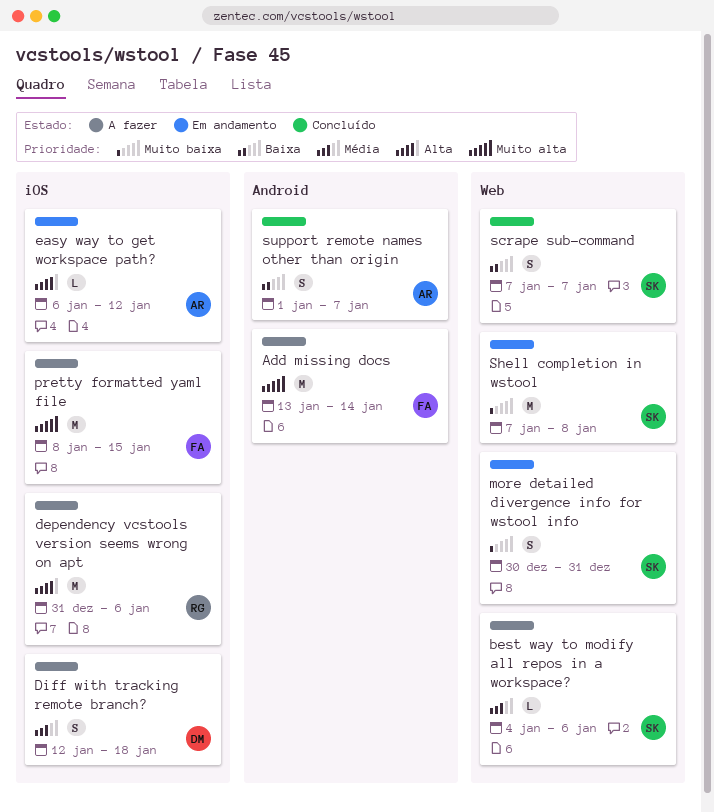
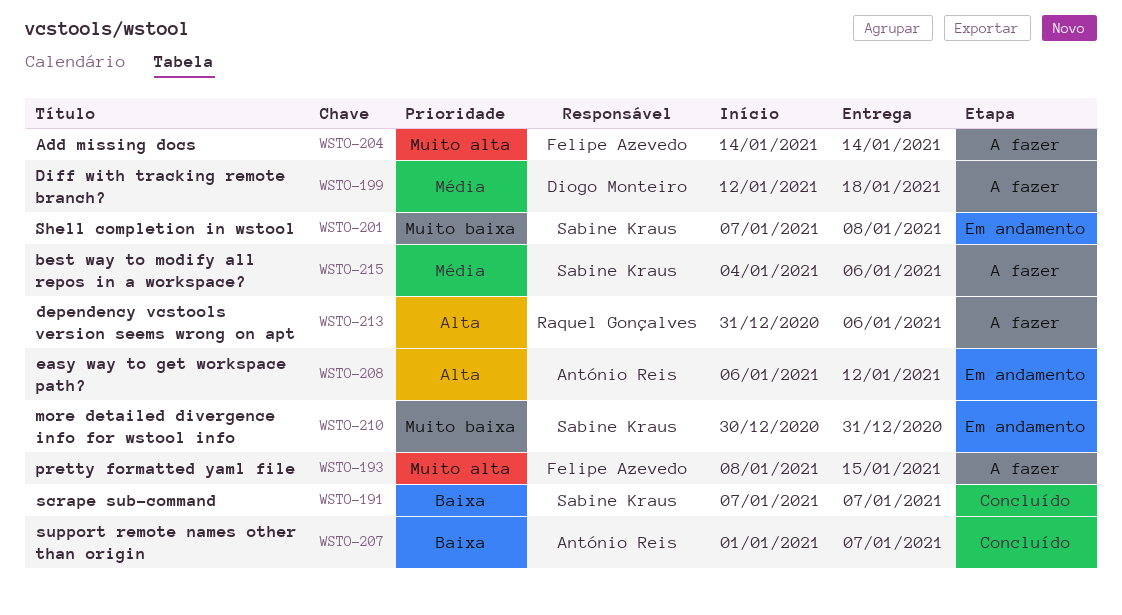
Add missing docs, start: Jan 13 -> Jan 14

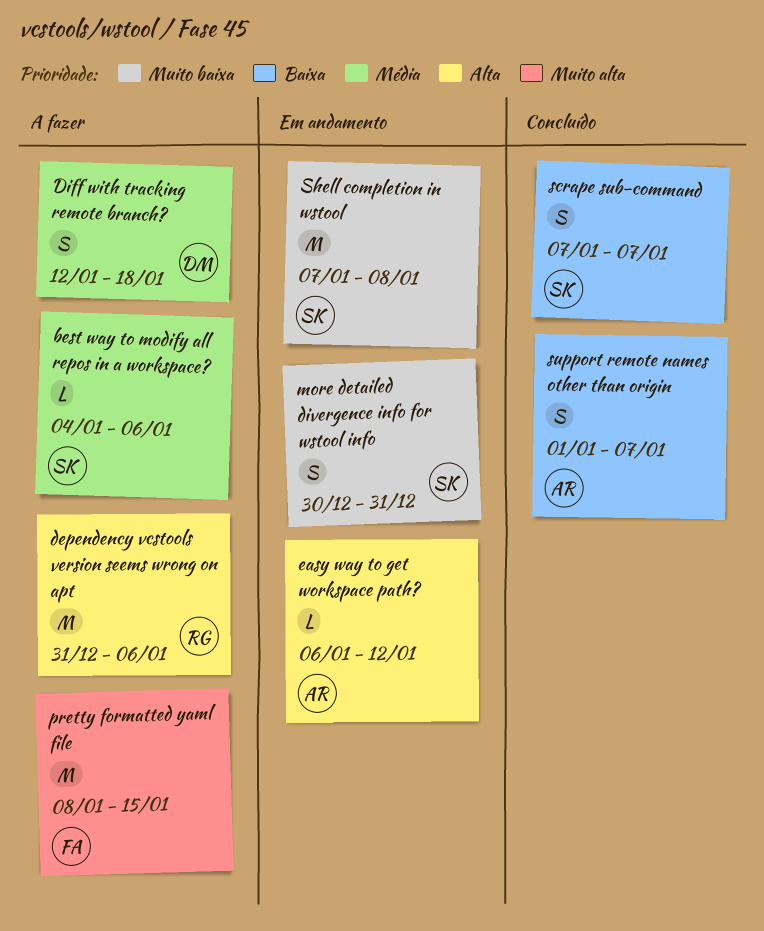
Add missing docs: present -> none

